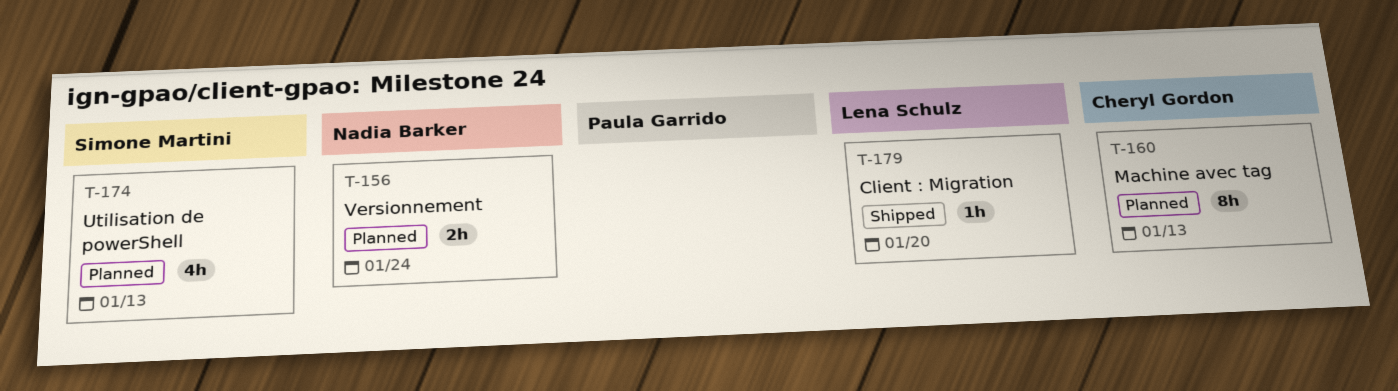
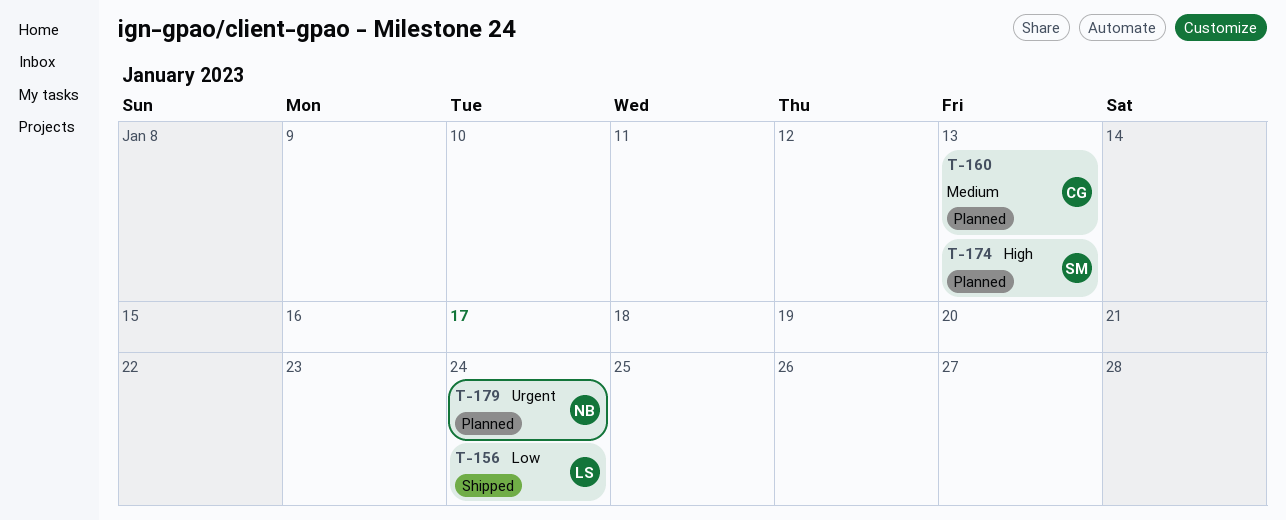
T-156, status: Planned -> Shipped
T-156, owner: Nadia Barker -> Lena Schulz
T-179, status: Shipped -> Planned
T-179, owner: Lena Schulz -> Nadia Barker
T-179, due: Jan 20 -> Jan 24

